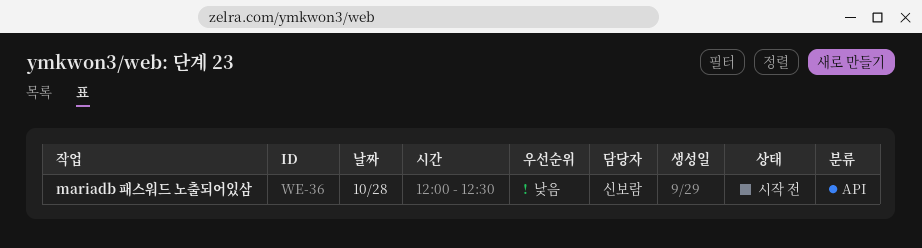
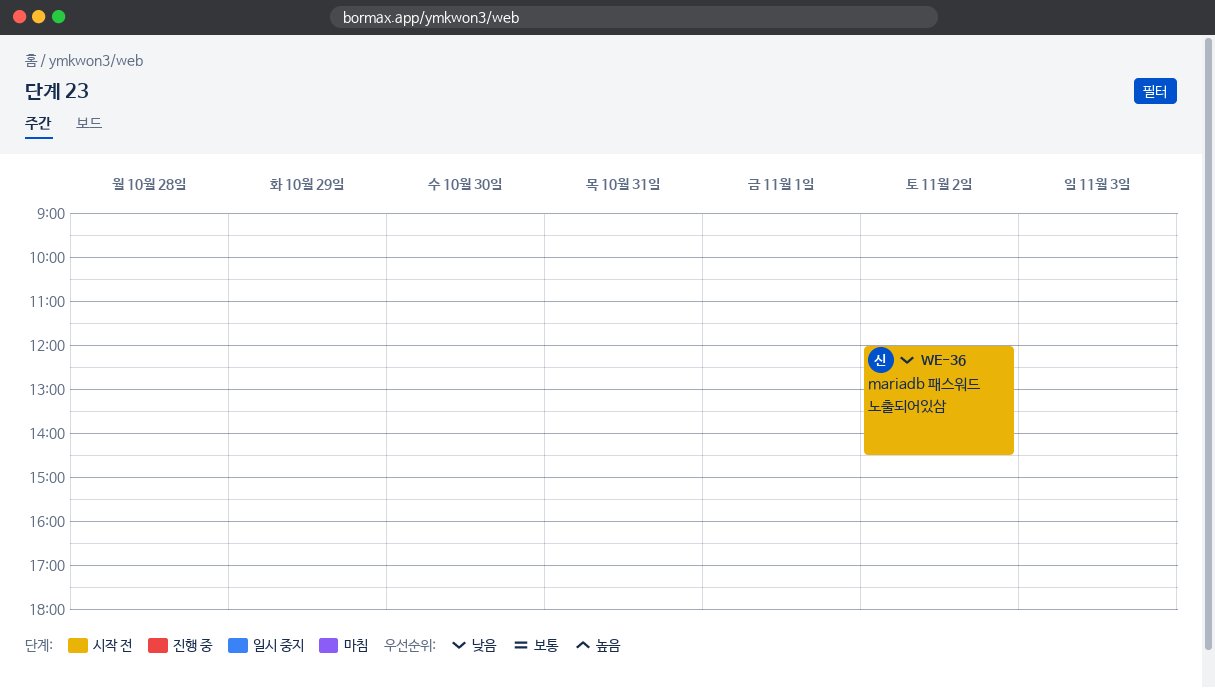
WE-36, day: Oct 28 -> Nov 2
WE-36, ends: 12:30 -> 14:30

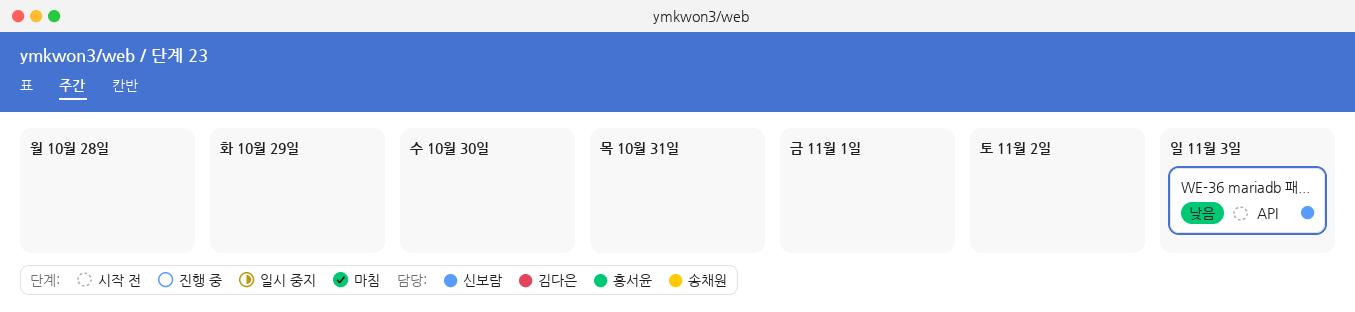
WE-36, day: Nov 2 -> Nov 3

